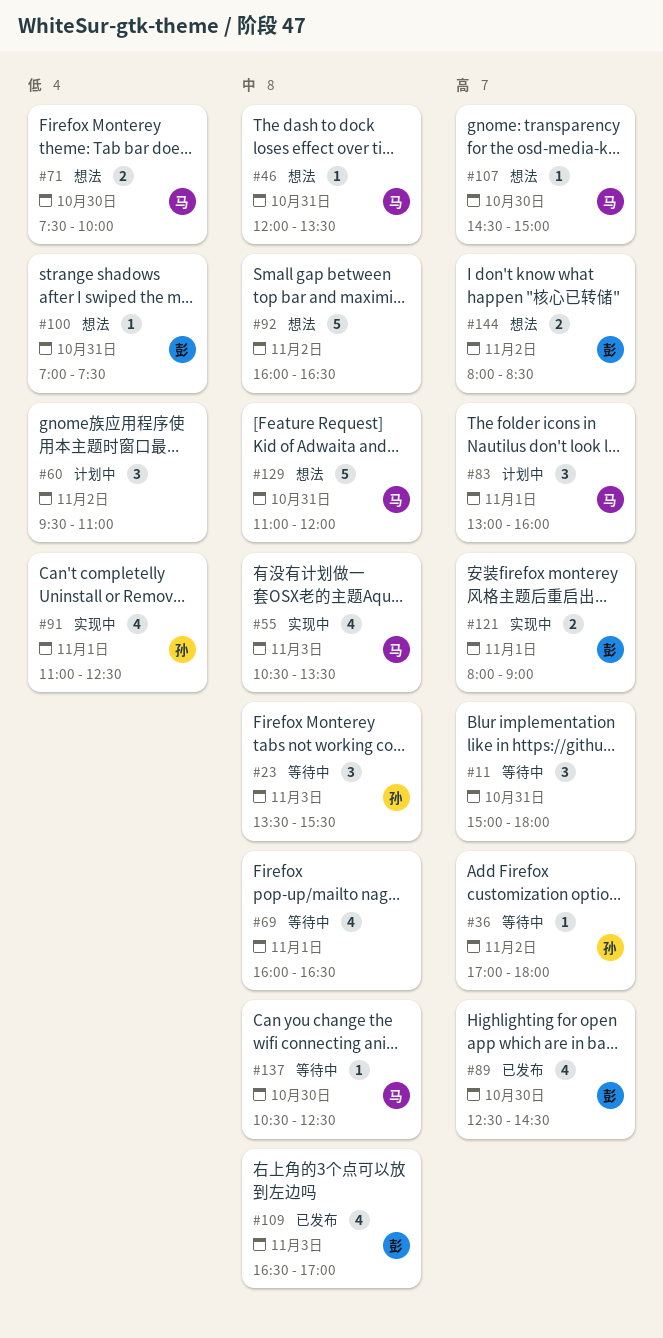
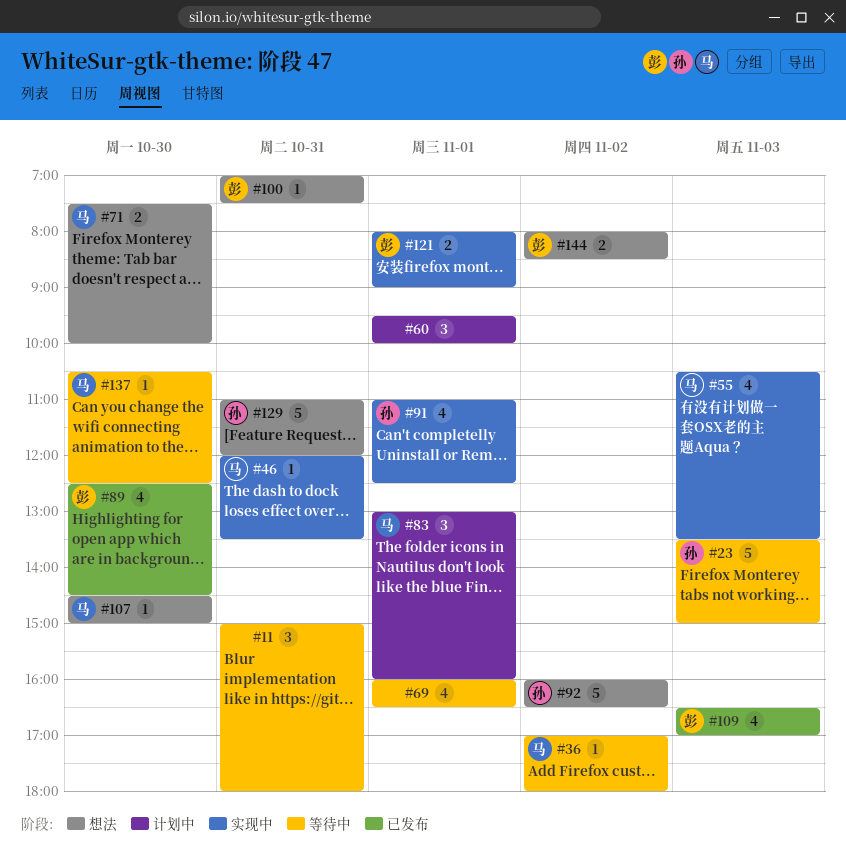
#23, estimate: 3 -> 5
#23, ends: 15:30 -> 15:00
#36, owner: 孙 -> 马
#46, status: 想法 -> 实现中
#60, day: Nov 2 -> Nov 1
#60, ends: 11:00 -> 10:00
#92, owner: none -> 孙
#129, owner: 马 -> 孙

